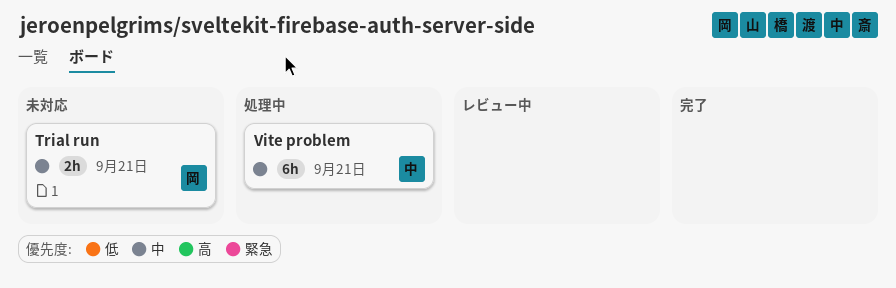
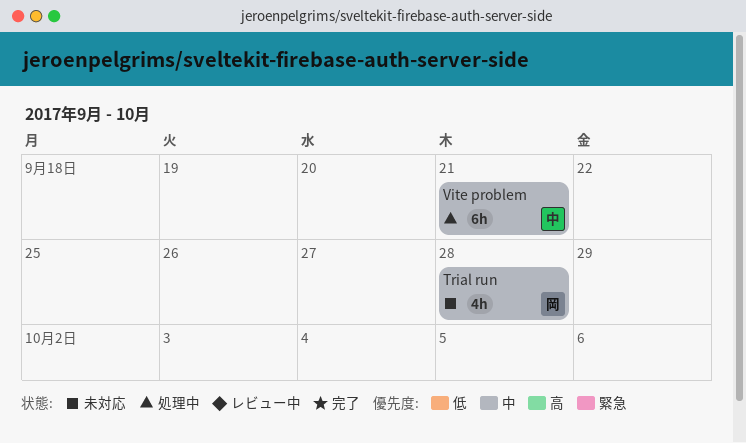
Trial run, estimate: 2h -> 4h
Trial run, due: Sep 21 -> Sep 28

